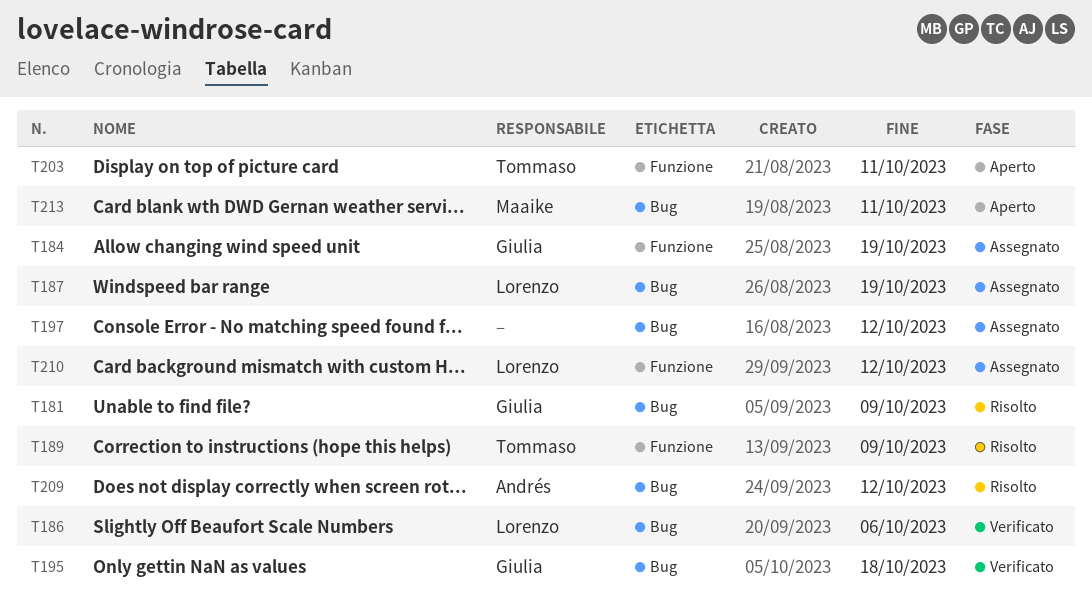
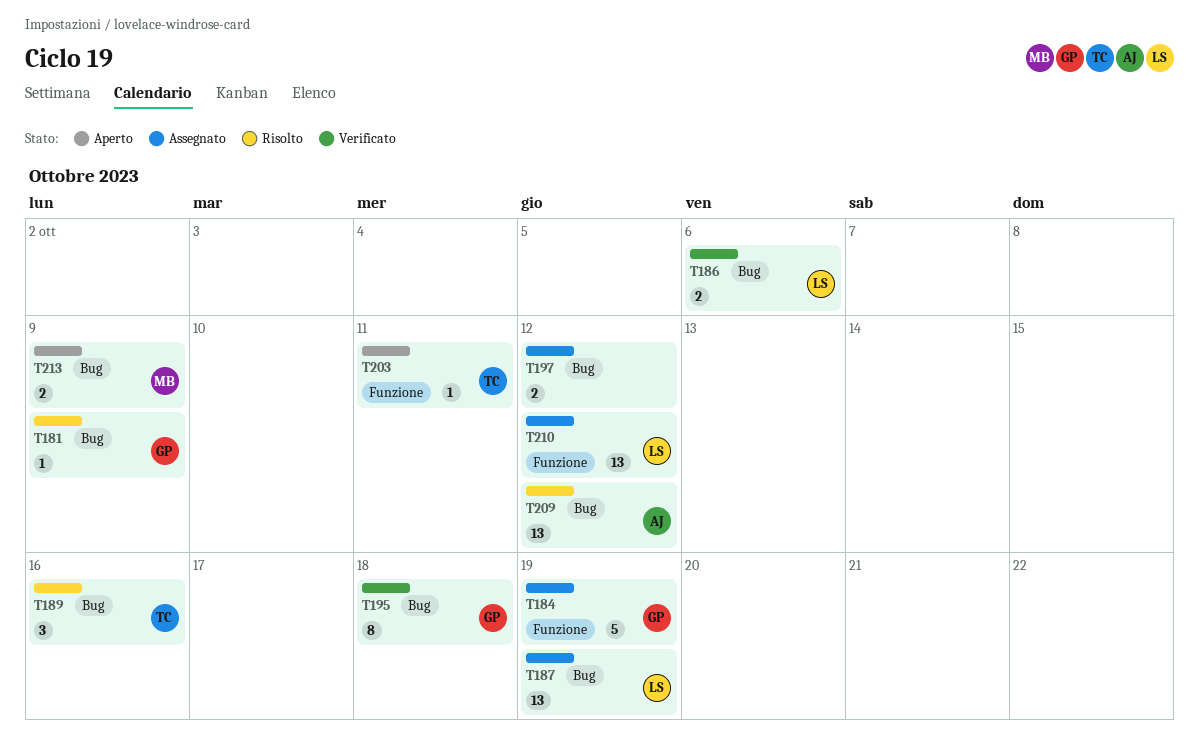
T189, label: Funzione -> Bug
T189, due: Oct 9 -> Oct 16
T213, due: Oct 11 -> Oct 9

